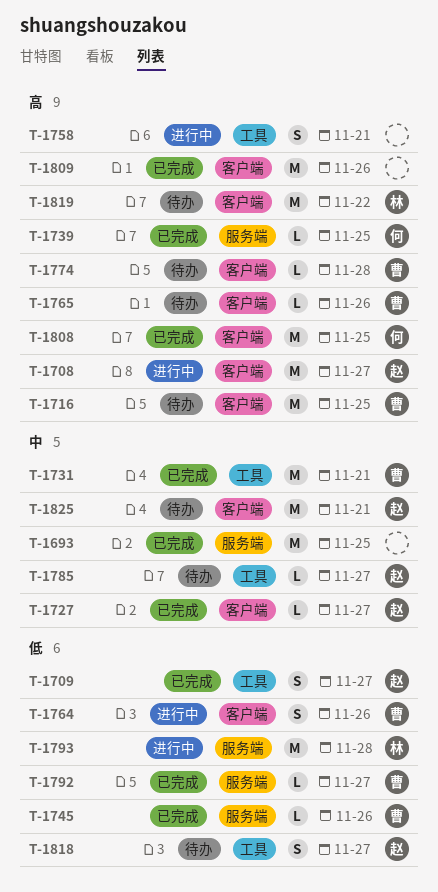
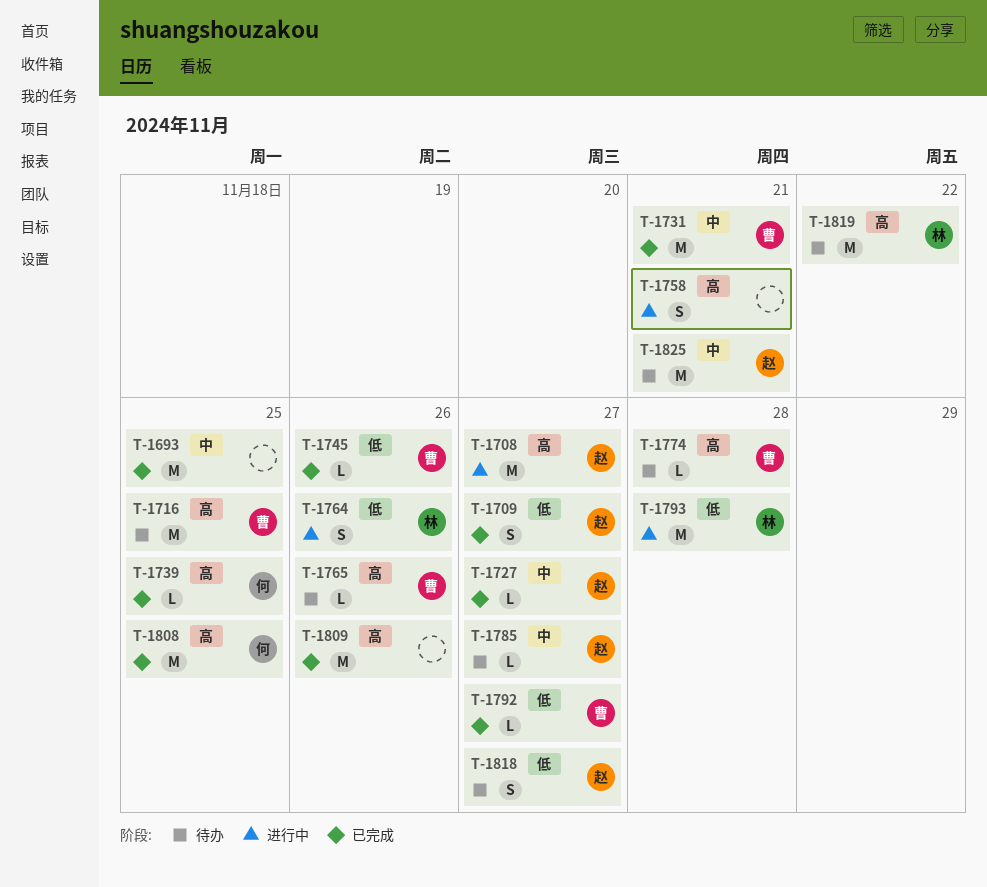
T-1764, owner: 曹 -> 林

